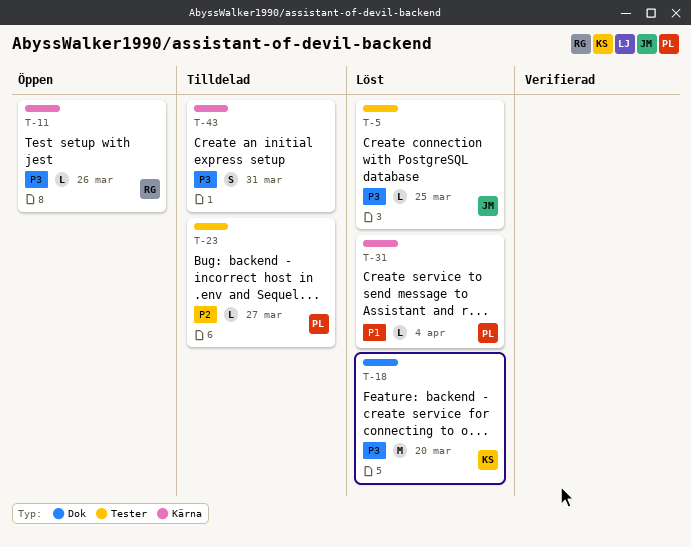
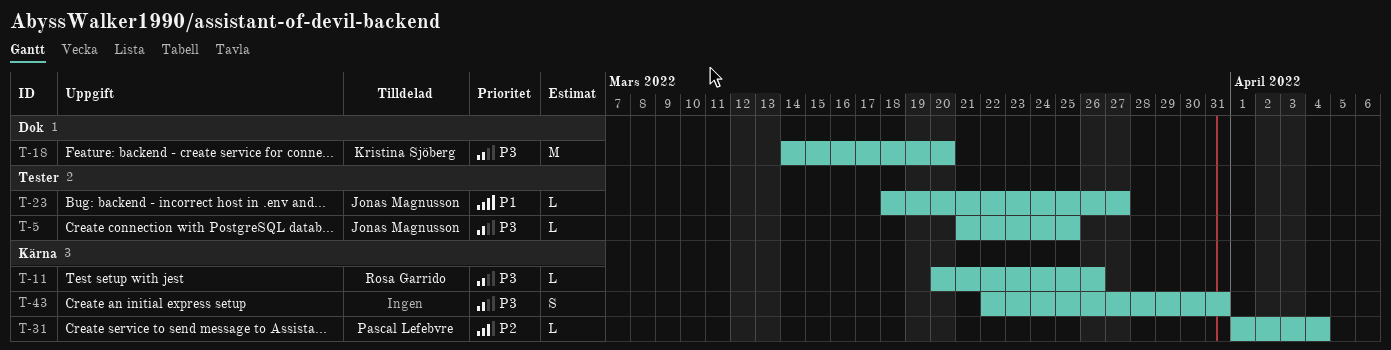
T-23, owner: Pascal Lefebvre -> Jonas Magnusson
T-23, priority: P2 -> P1
T-31, priority: P1 -> P2

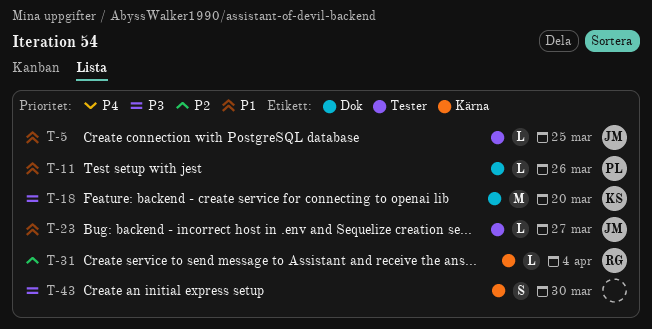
T-5, priority: P3 -> P1
T-11, owner: Rosa Garrido -> Pascal Lefebvre
T-11, priority: P3 -> P1
T-11, label: Kärna -> Dok
T-31, owner: Pascal Lefebvre -> Rosa Garrido
T-43, due: Mar 31 -> Mar 30

